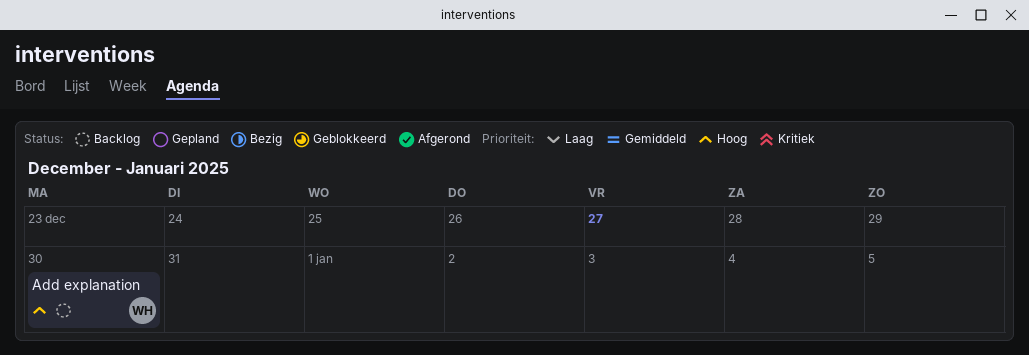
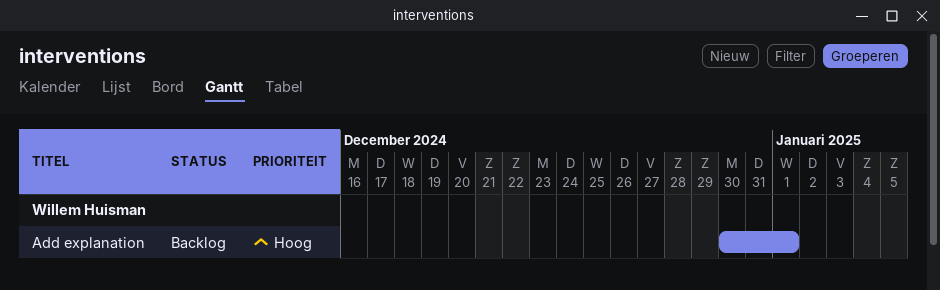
Add explanation, due: Dec 30 -> Jan 1

